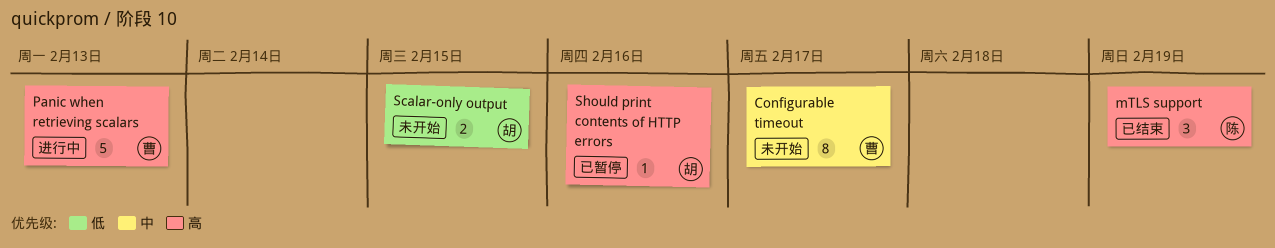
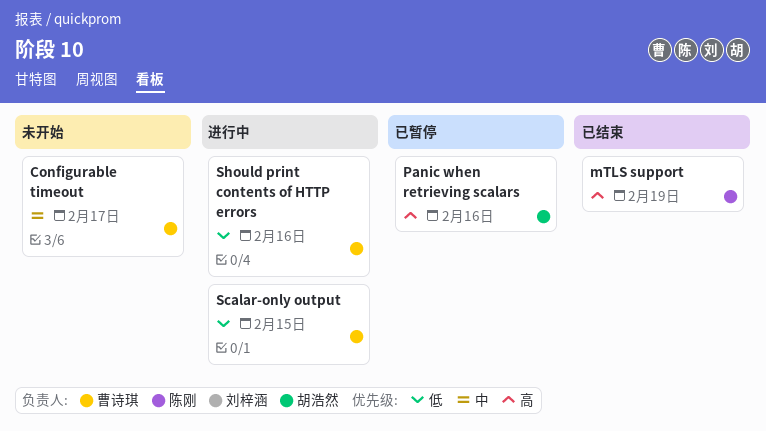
Panic when retrieving scalars, status: 进行中 -> 已暂停
Panic when retrieving scalars, owner: 曹诗琪 -> 胡浩然
Panic when retrieving scalars, due: Feb 13 -> Feb 16
Scalar-only output, status: 未开始 -> 进行中
Scalar-only output, owner: 胡浩然 -> 曹诗琪
Should print contents of HTTP errors, status: 已暂停 -> 进行中
Should print contents of HTTP errors, owner: 胡浩然 -> 曹诗琪
Should print contents of HTTP errors, priority: 高 -> 低

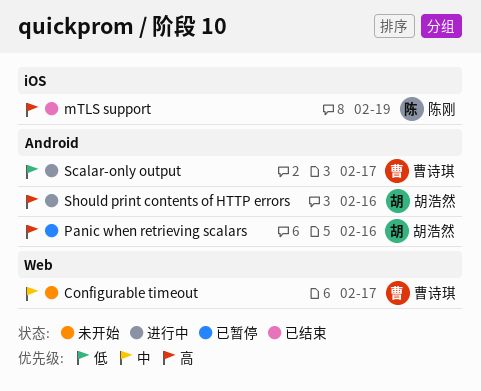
Scalar-only output, due: Feb 15 -> Feb 17
Should print contents of HTTP errors, owner: 曹诗琪 -> 胡浩然
Should print contents of HTTP errors, priority: 低 -> 高

